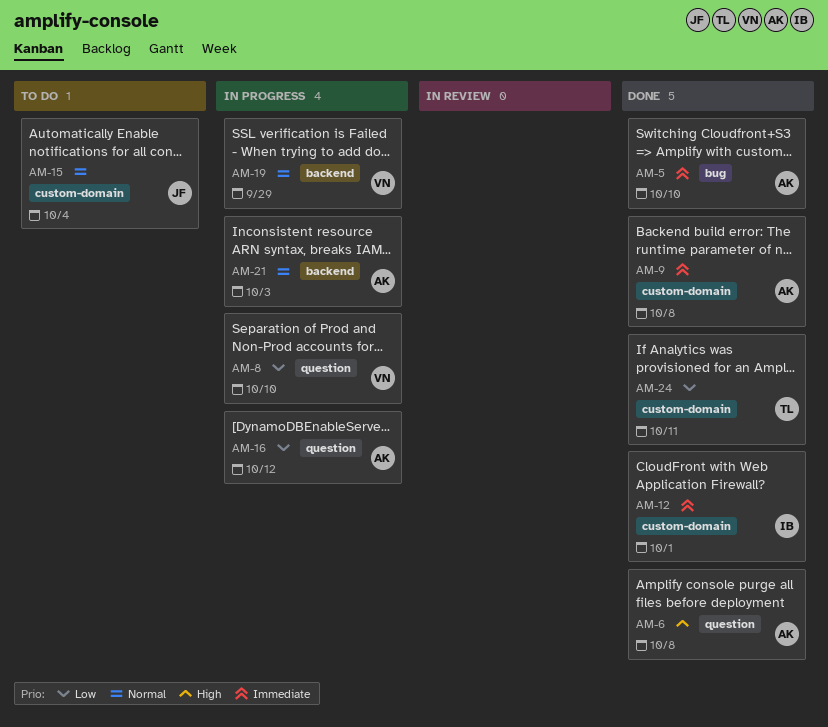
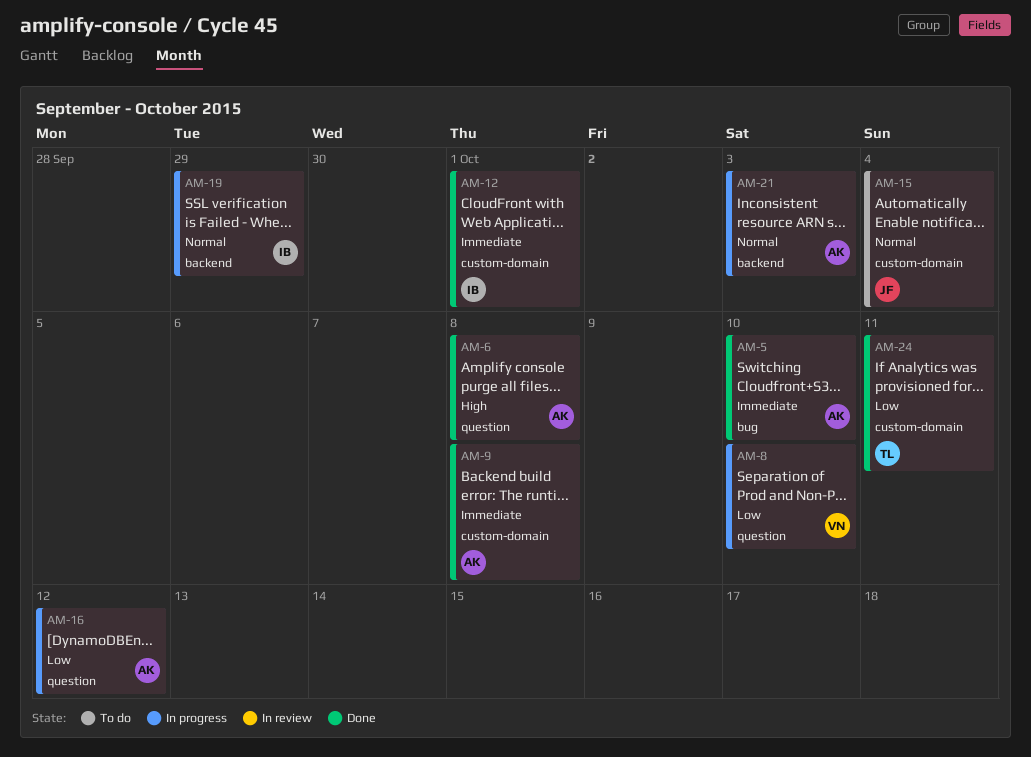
AM-19, owner: VN -> IB

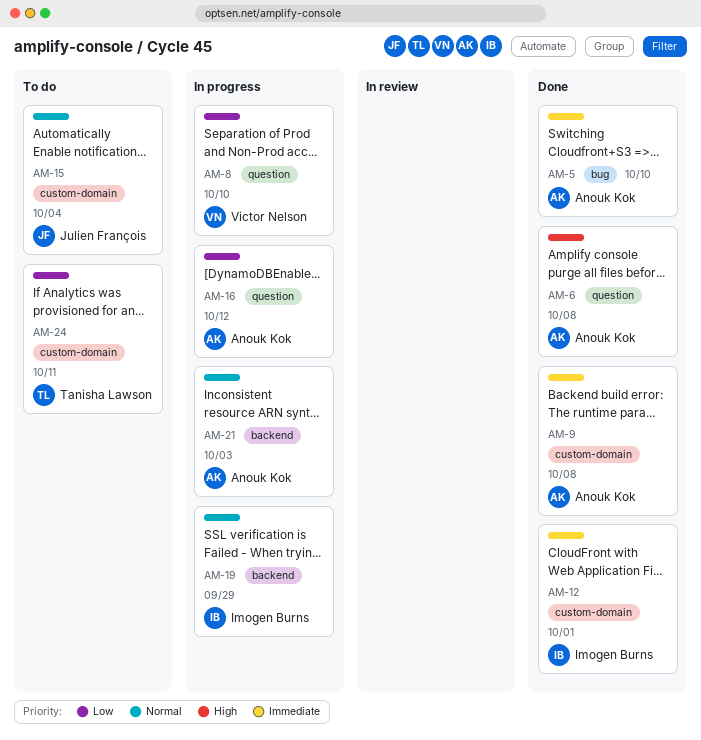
AM-24, status: Done -> To do

